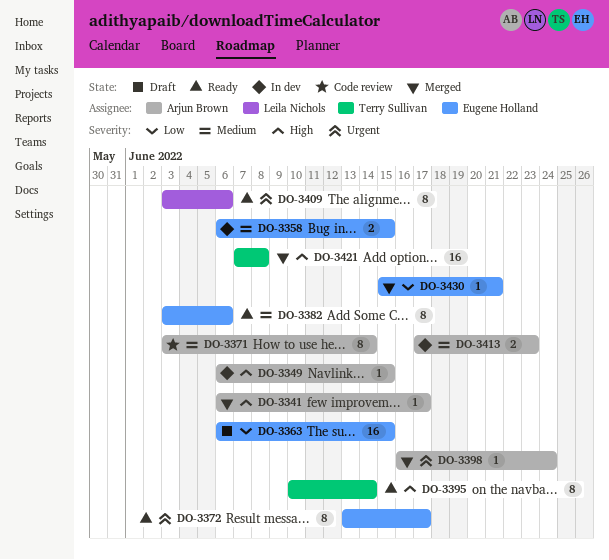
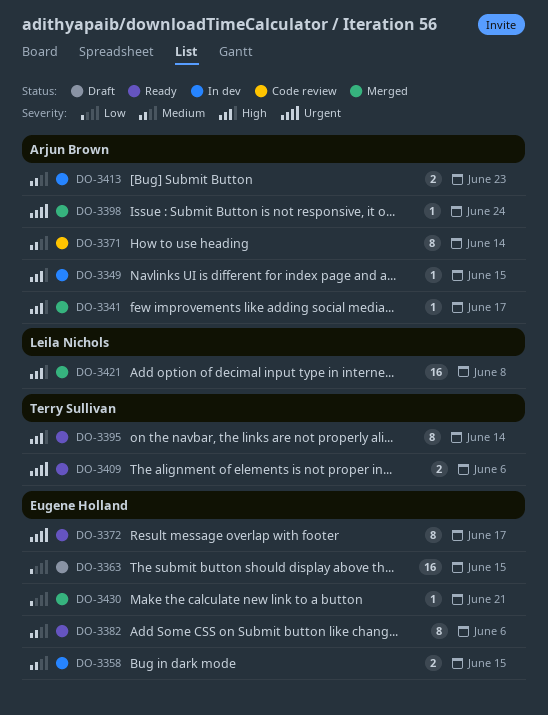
DO-3409, owner: Leila Nichols -> Terry Sullivan
DO-3409, estimate: 8 -> 2
DO-3421, owner: Terry Sullivan -> Leila Nichols

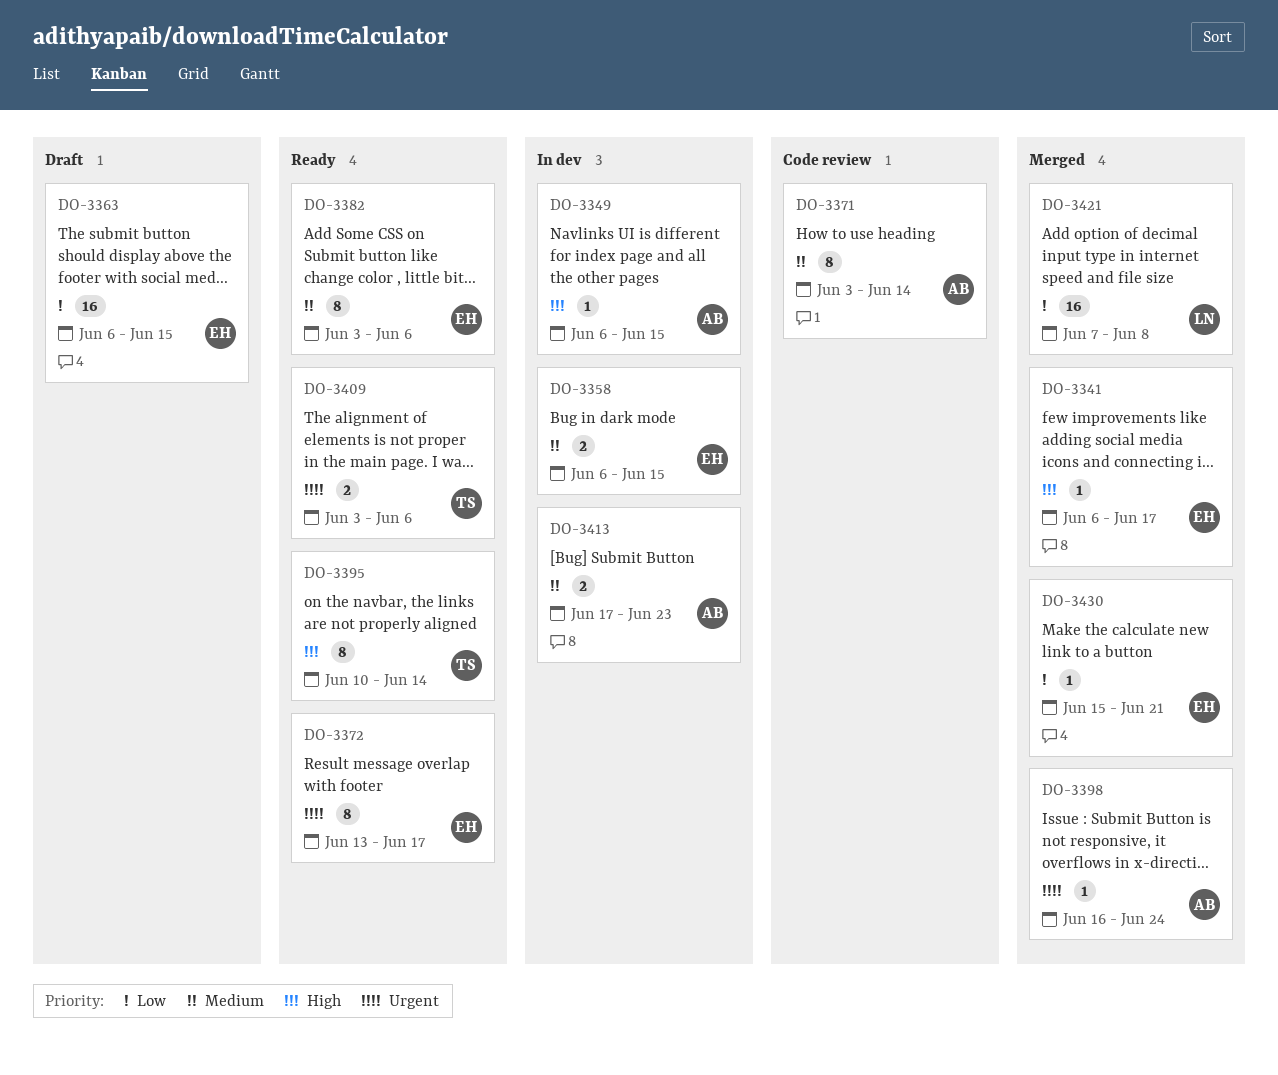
DO-3341, owner: Arjun Brown -> Eugene Holland
DO-3421, priority: High -> Low

